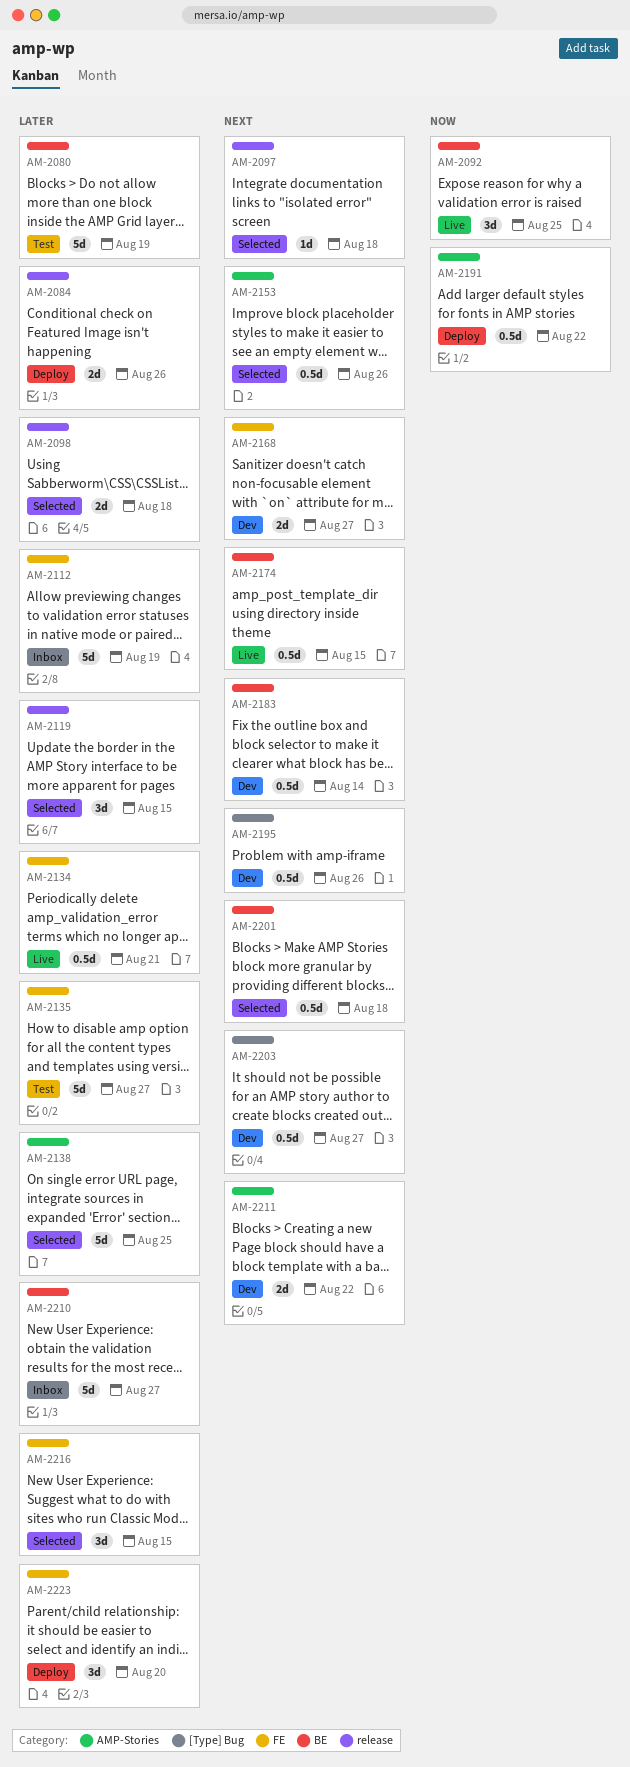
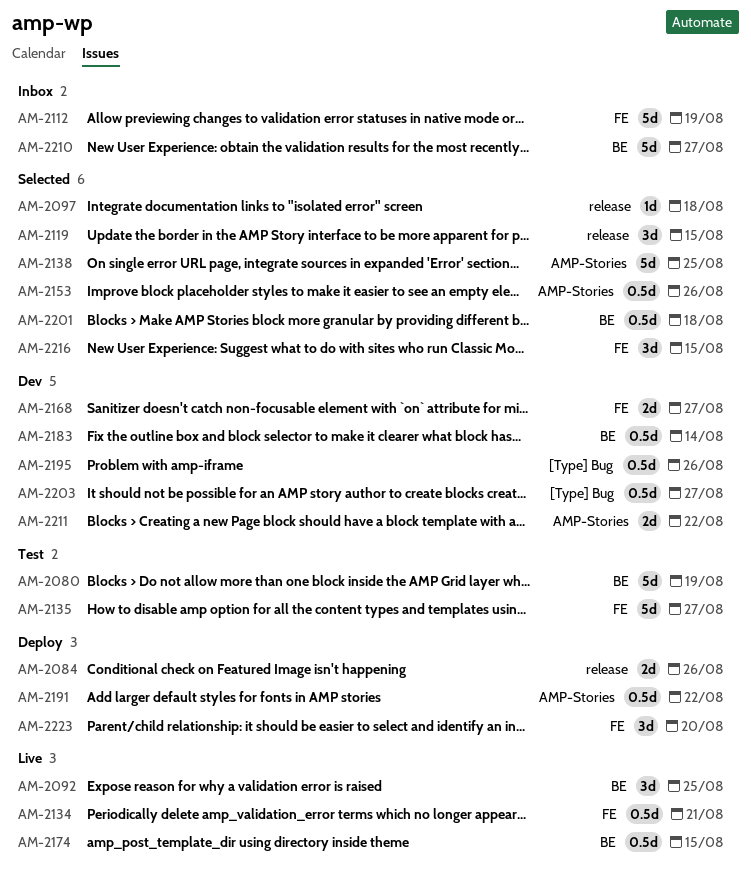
AM-2098: present -> none

